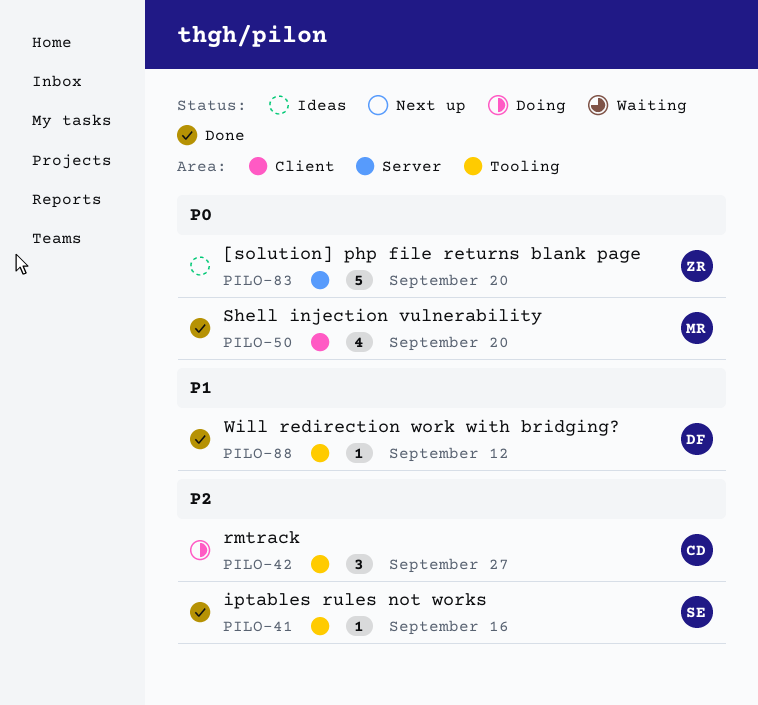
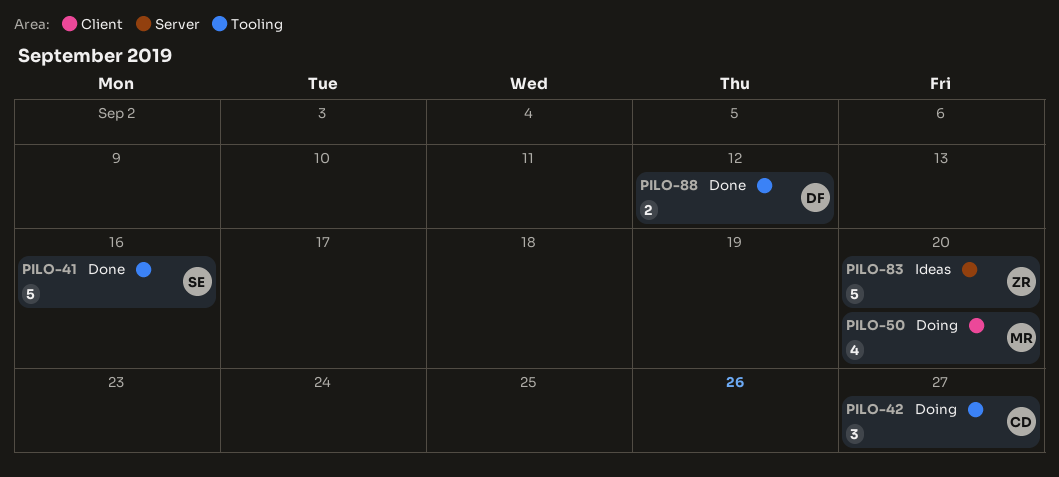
PILO-41, estimate: 1 -> 5
PILO-50, status: Done -> Doing
PILO-88, estimate: 1 -> 2

